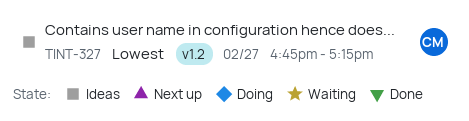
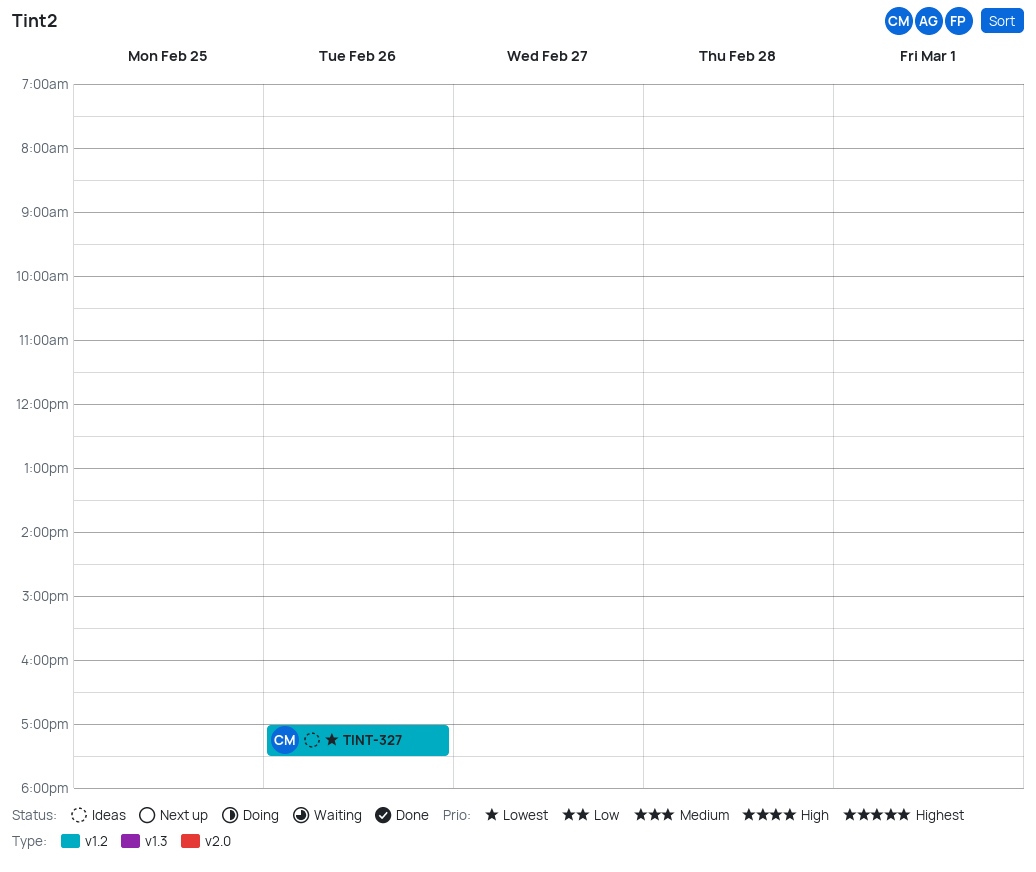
TINT-327, day: Feb 27 -> Feb 26
TINT-327, begins: 16:45 -> 17:00
TINT-327, ends: 17:15 -> 17:30

